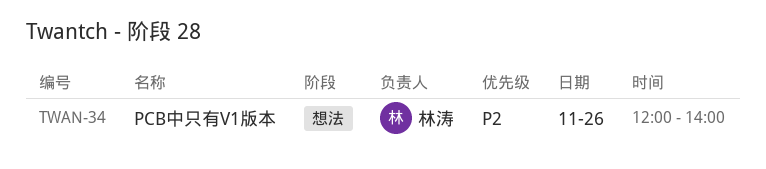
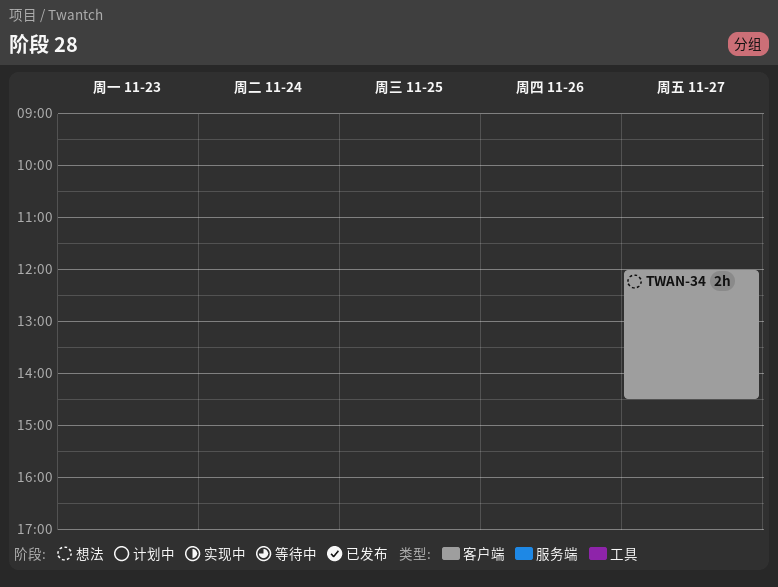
TWAN-34, day: Nov 26 -> Nov 27
TWAN-34, ends: 14:00 -> 14:30

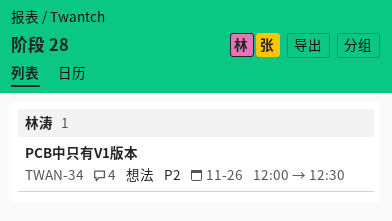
TWAN-34, day: Nov 27 -> Nov 26
TWAN-34, ends: 14:30 -> 12:30

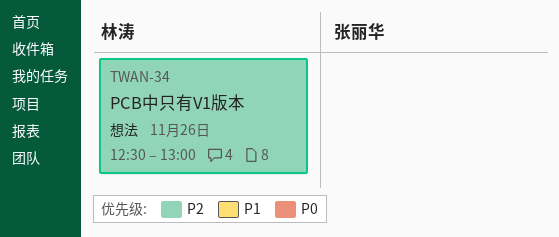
TWAN-34, begins: 12:00 -> 12:30
TWAN-34, ends: 12:30 -> 13:00

